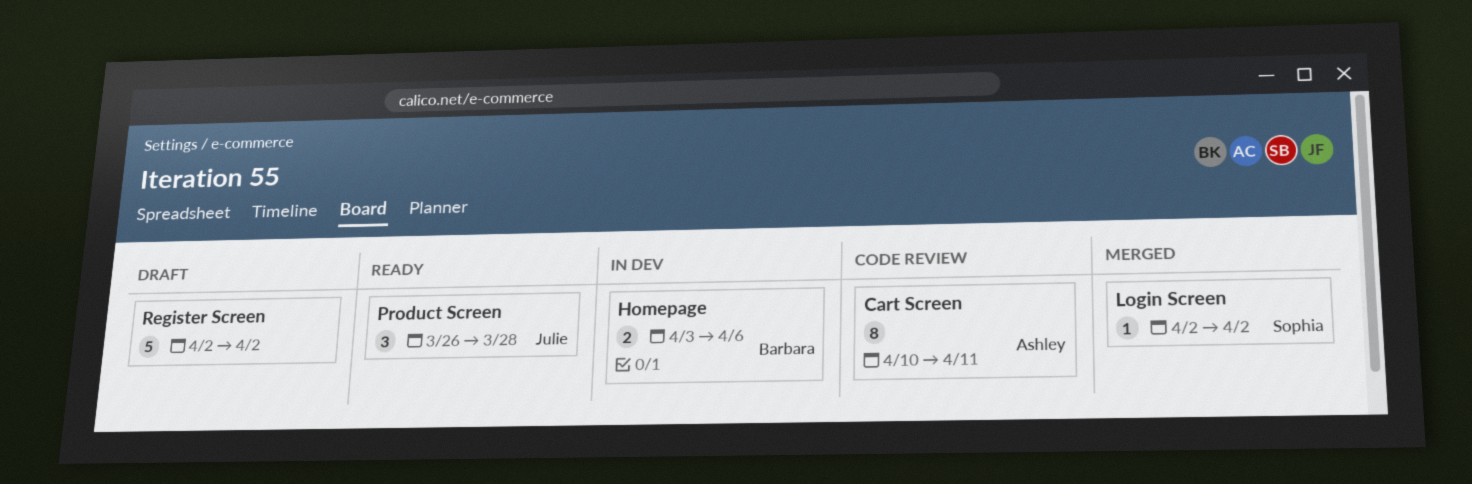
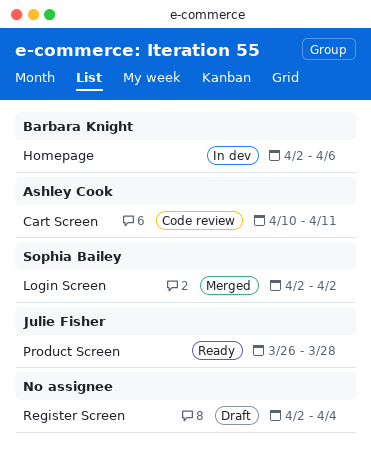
Homepage, start: Apr 3 -> Apr 2
Register Screen, due: Apr 2 -> Apr 4

